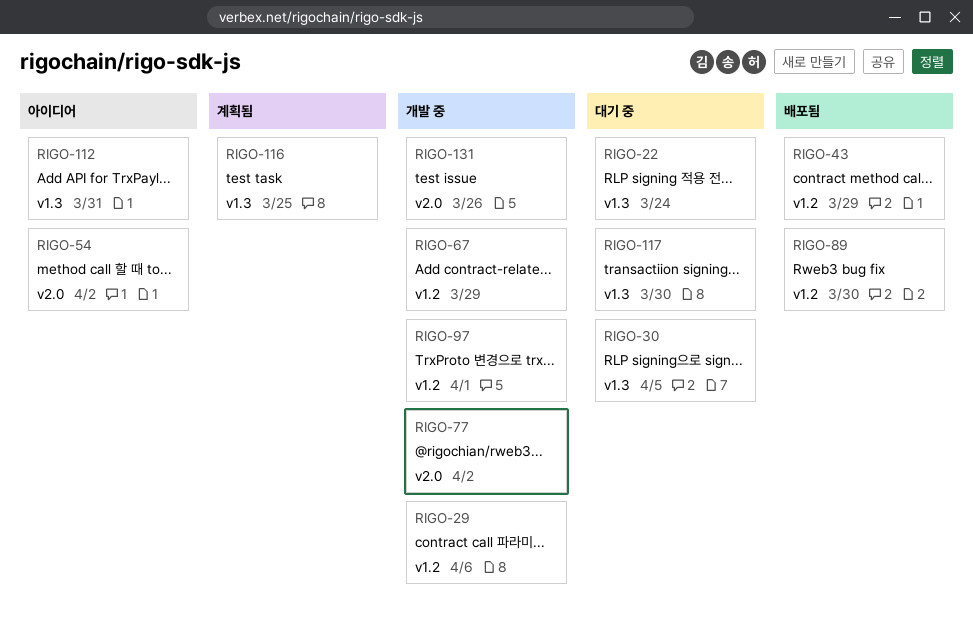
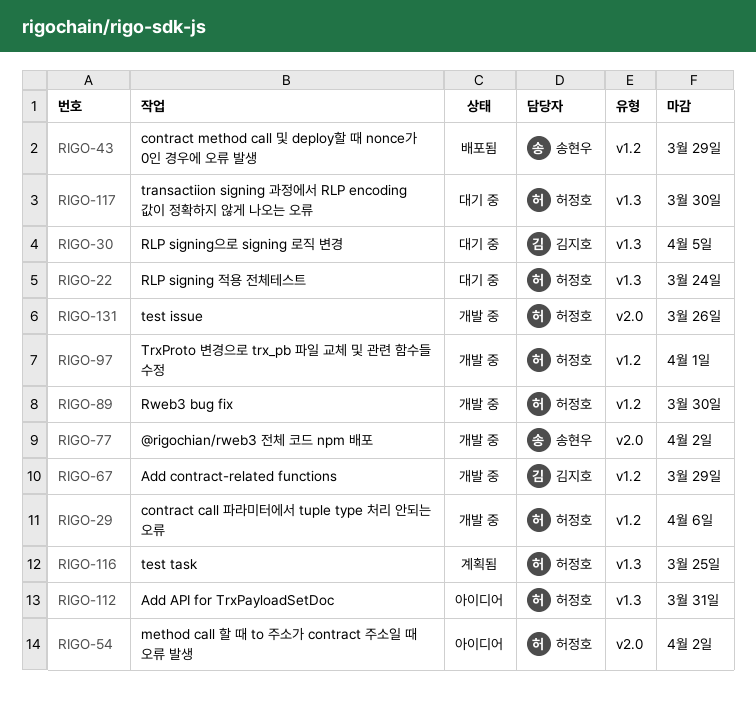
RIGO-89, status: 배포됨 -> 개발 중

